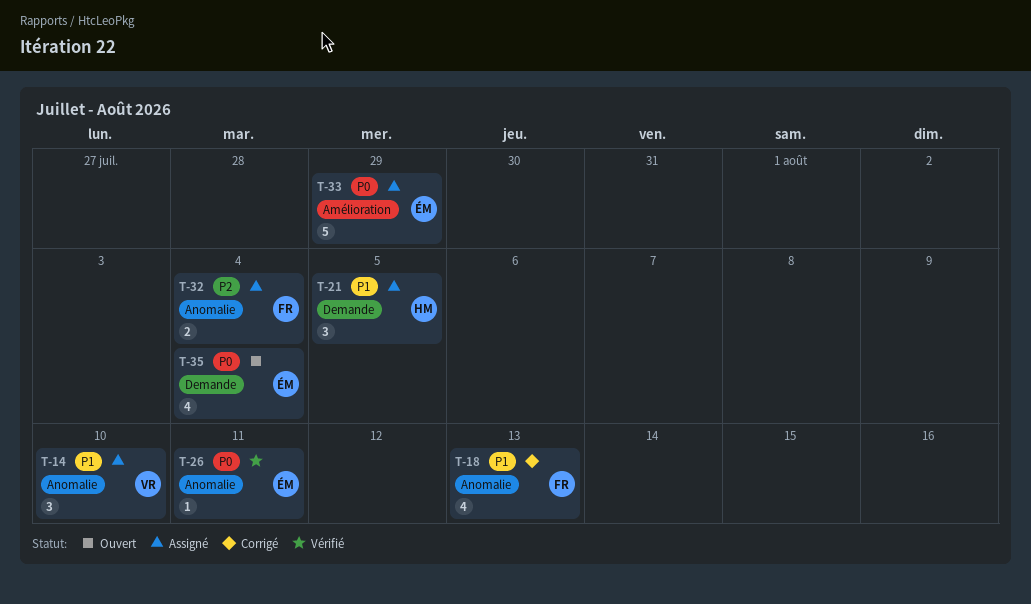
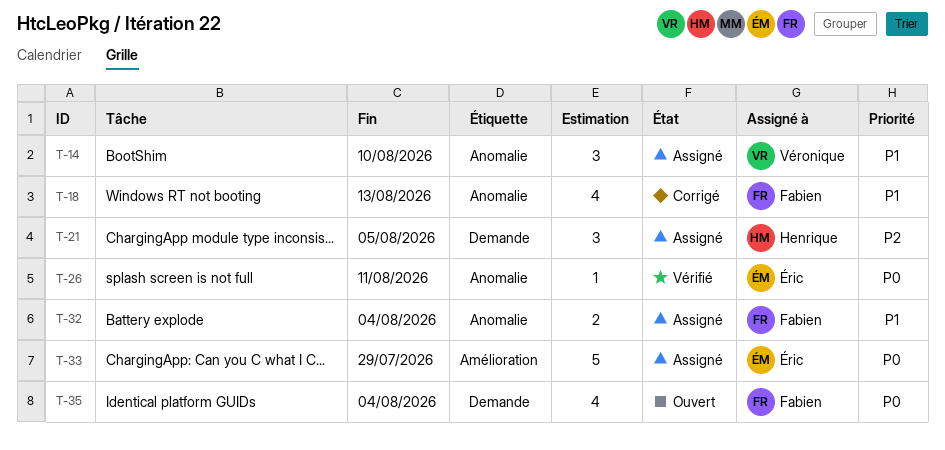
T-21, priority: P1 -> P2
T-32, priority: P2 -> P1
T-35, owner: Éric -> Fabien

